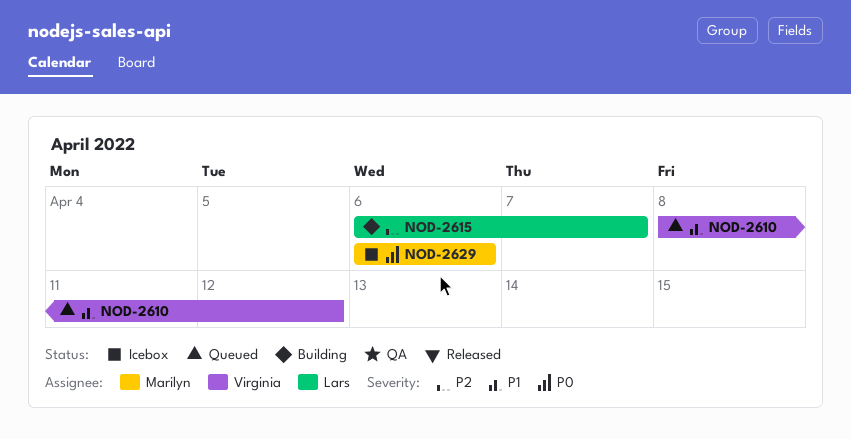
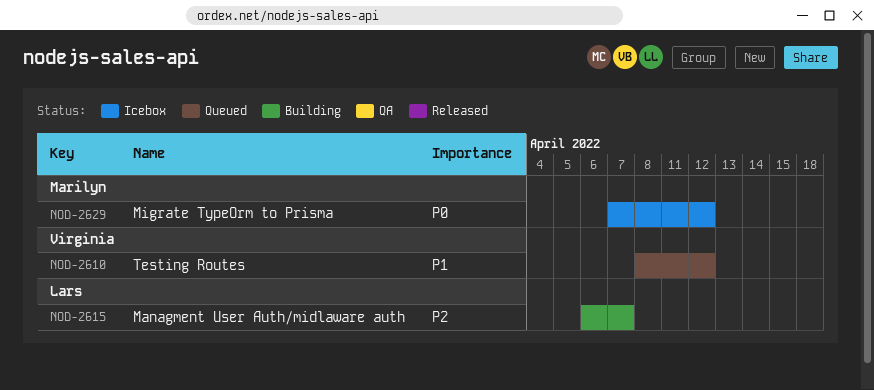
NOD-2629, start: Apr 6 -> Apr 7
NOD-2629, due: Apr 6 -> Apr 12

